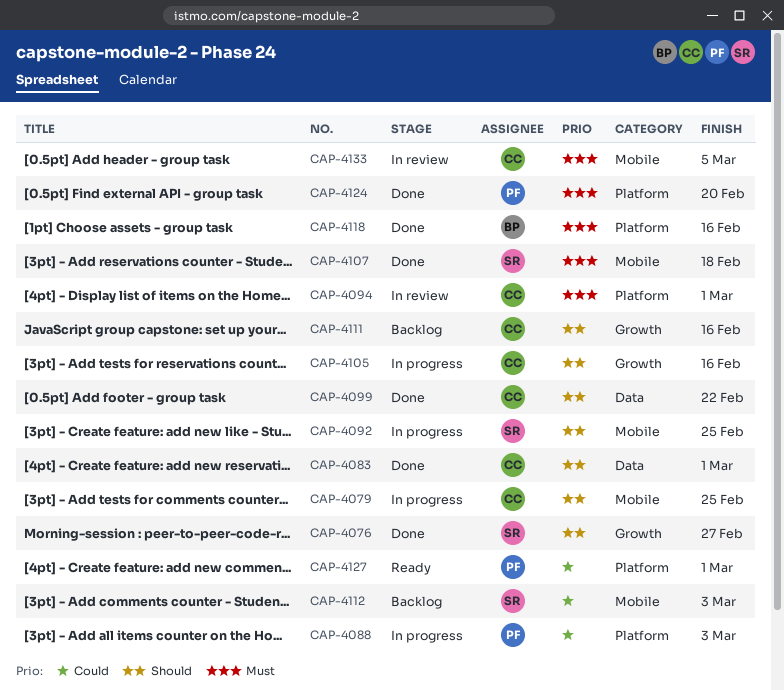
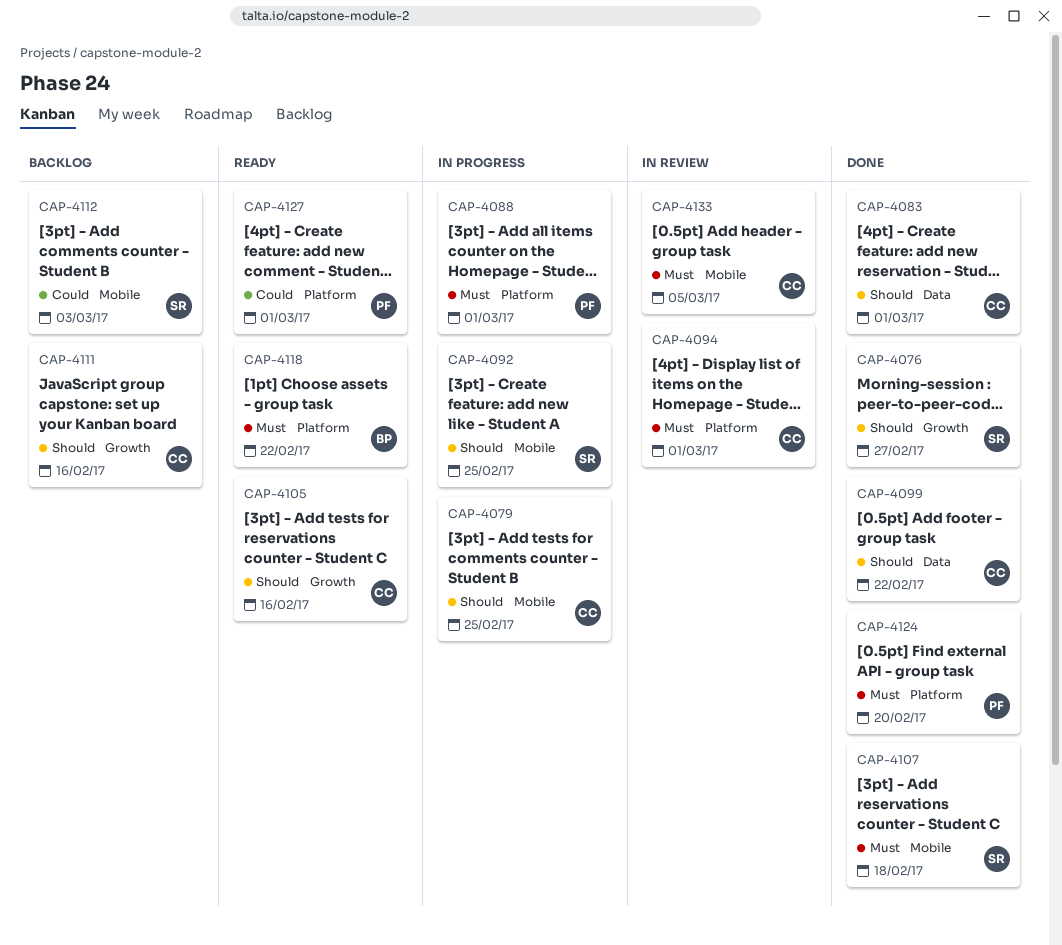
CAP-4088, priority: Could -> Must
CAP-4088, due: Mar 3 -> Mar 1
CAP-4105, status: In progress -> Ready
CAP-4118, status: Done -> Ready
CAP-4118, due: Feb 16 -> Feb 22

